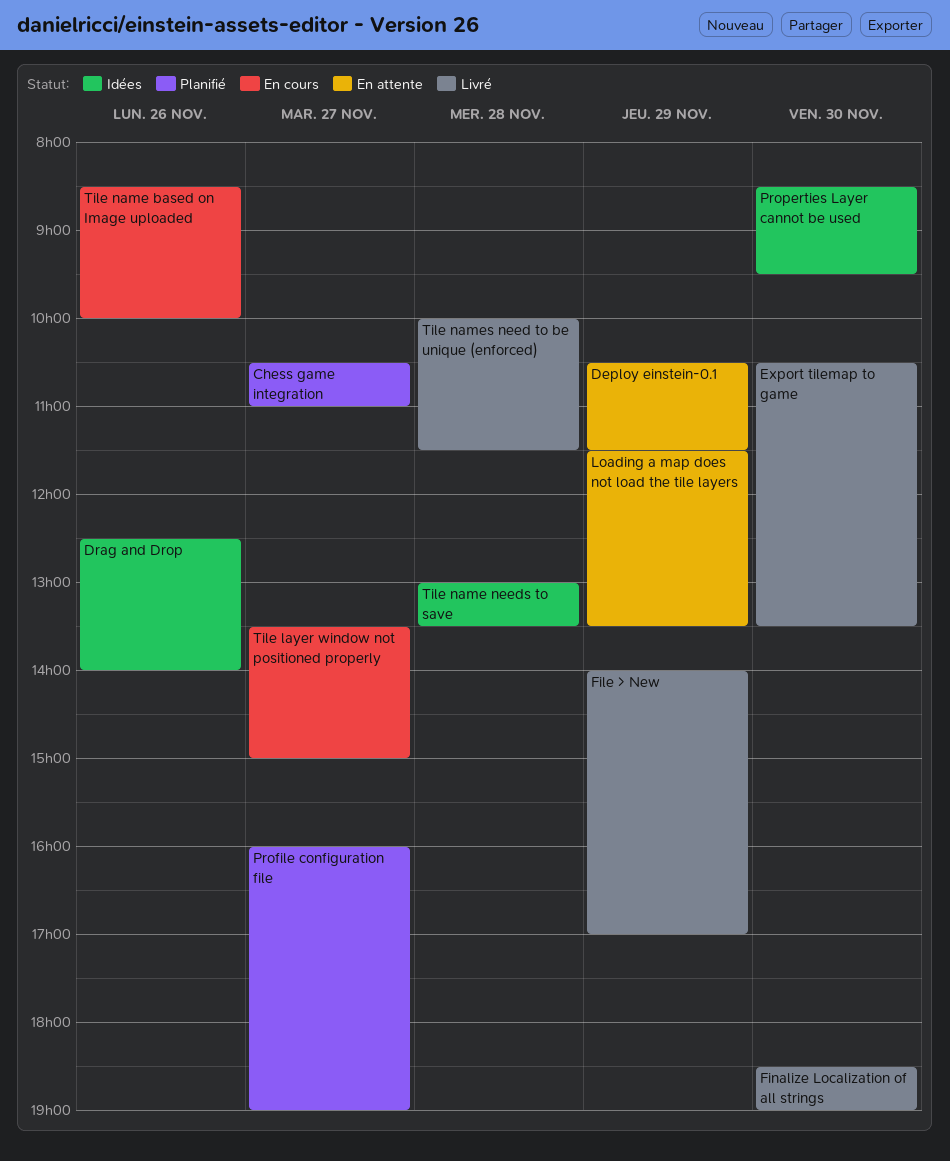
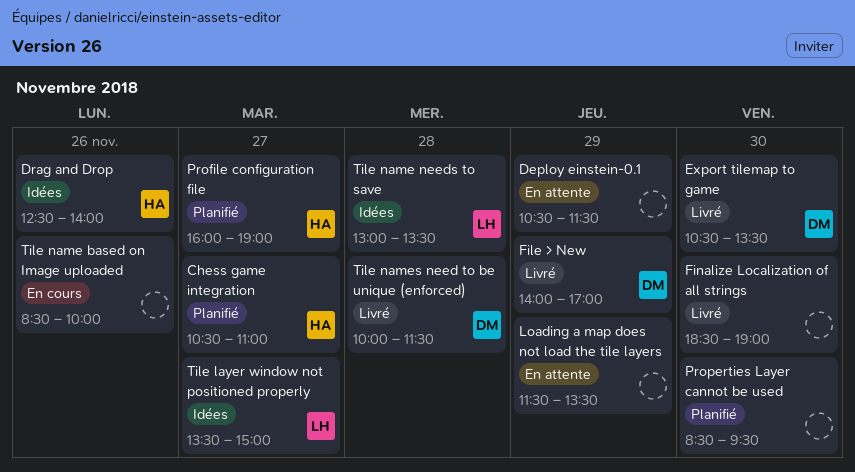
Properties Layer cannot be used, status: Idées -> Planifié
Tile layer window not positioned properly, status: En cours -> Idées

